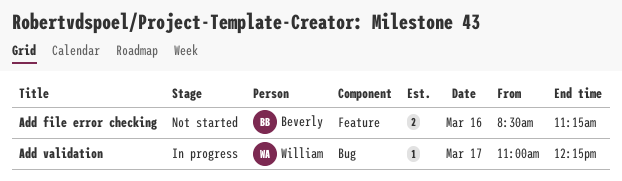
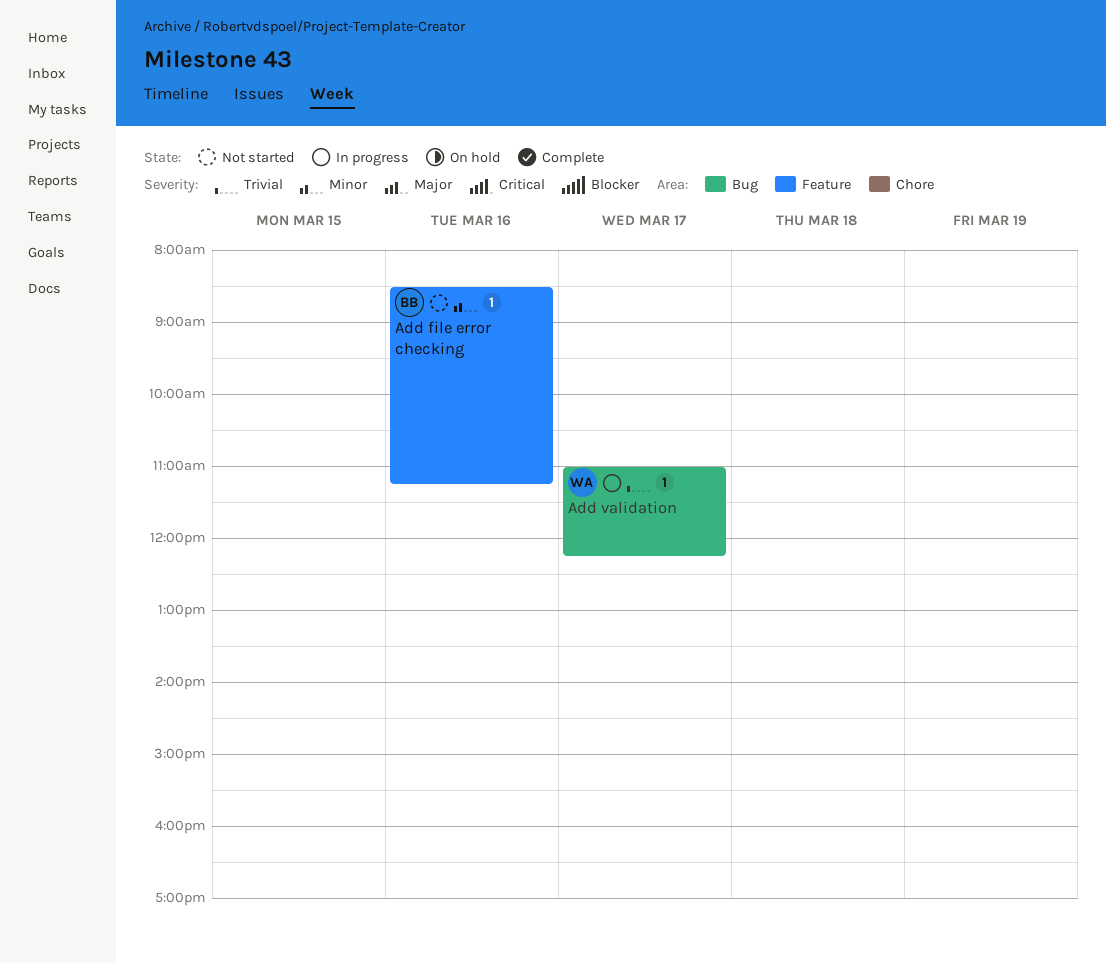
Add file error checking, estimate: 2 -> 1

